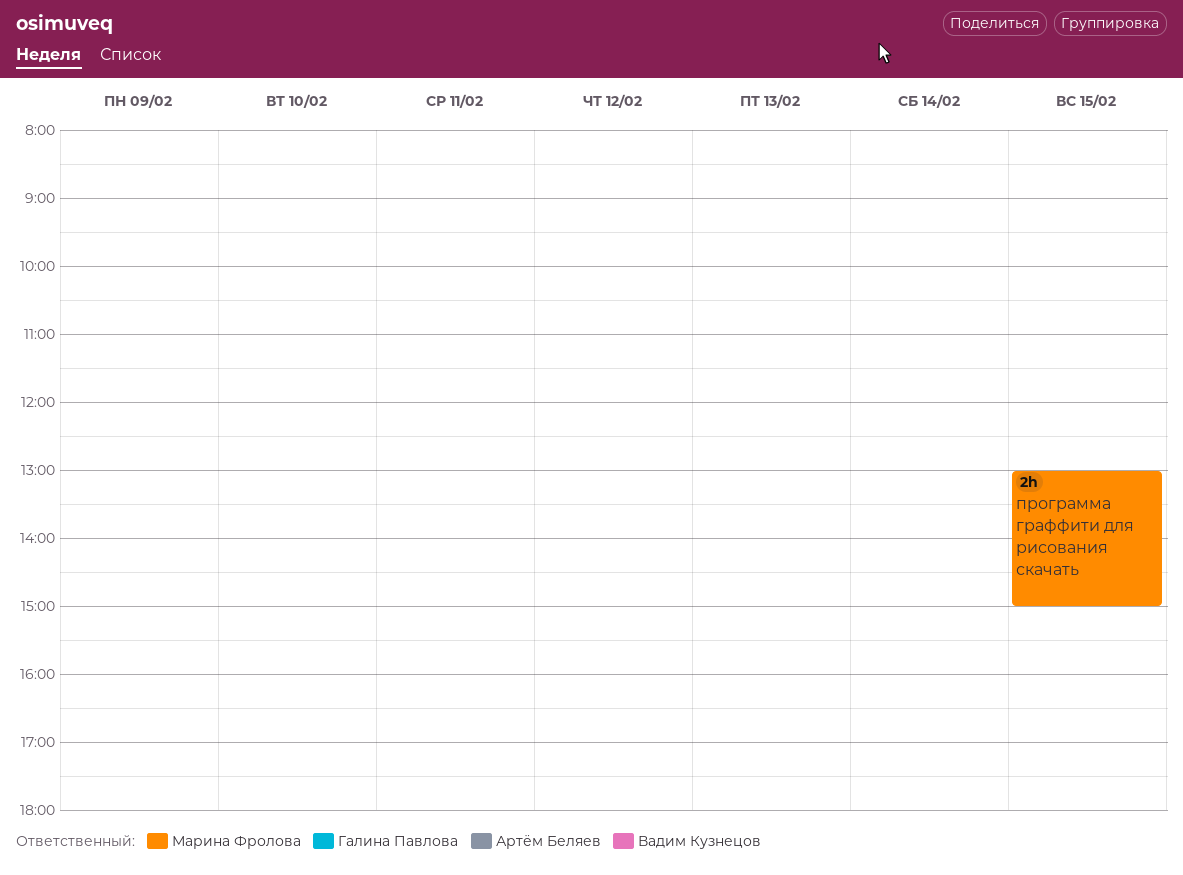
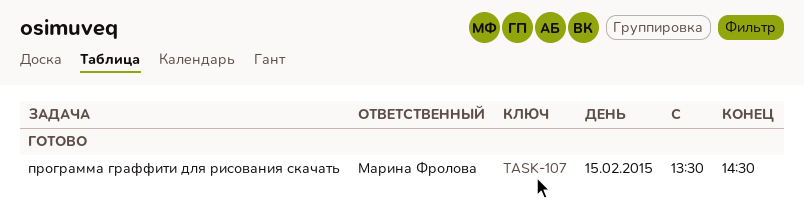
программа граффити для рисования скачать, begins: 13:00 -> 13:30
программа граффити для рисования скачать, ends: 15:00 -> 14:30

